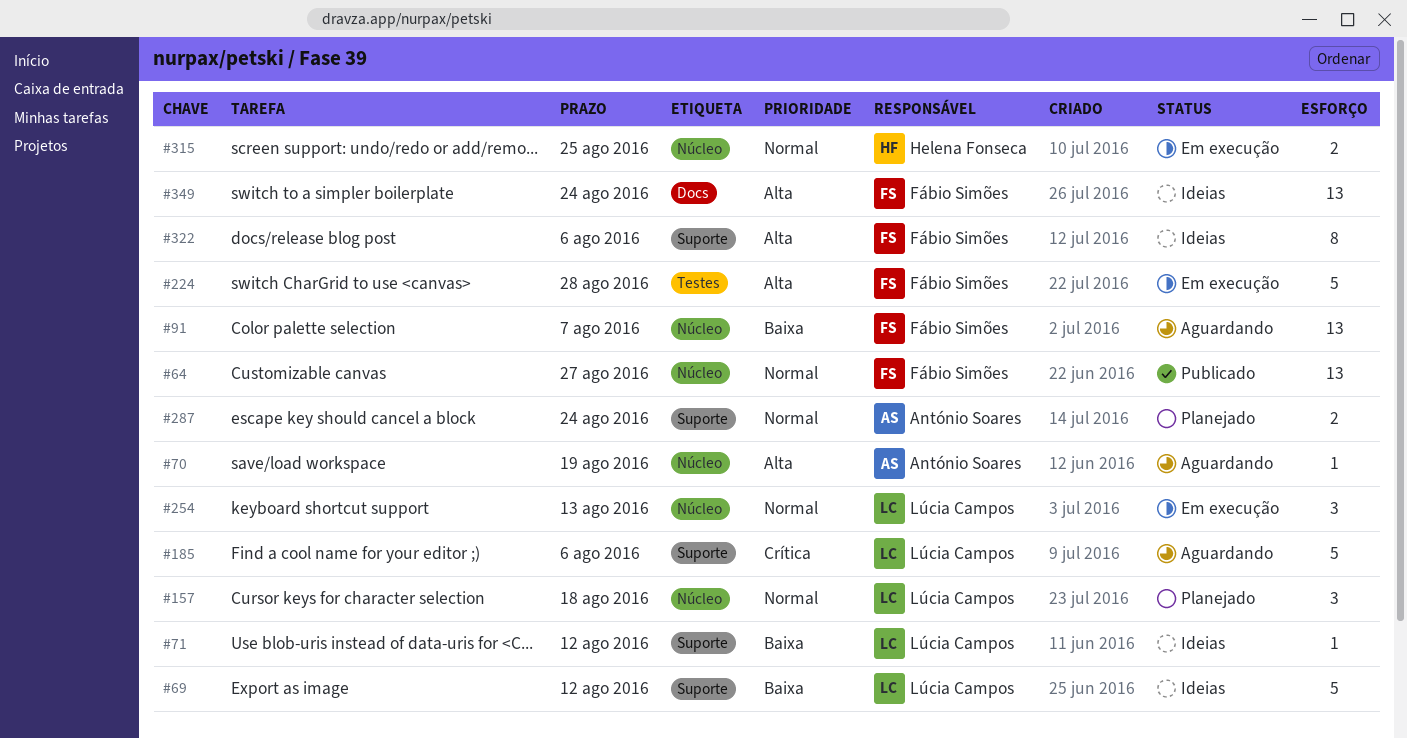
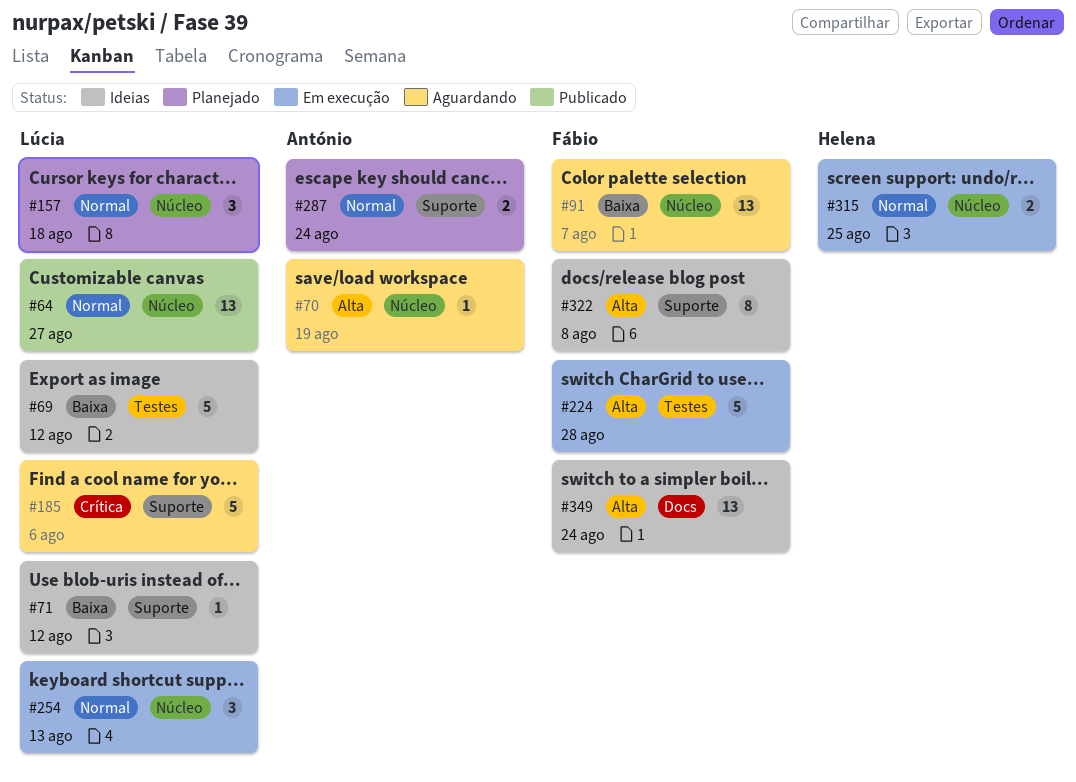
#64, owner: Fábio Simões -> Lúcia Campos
#69, label: Suporte -> Testes
#322, due: Aug 6 -> Aug 8

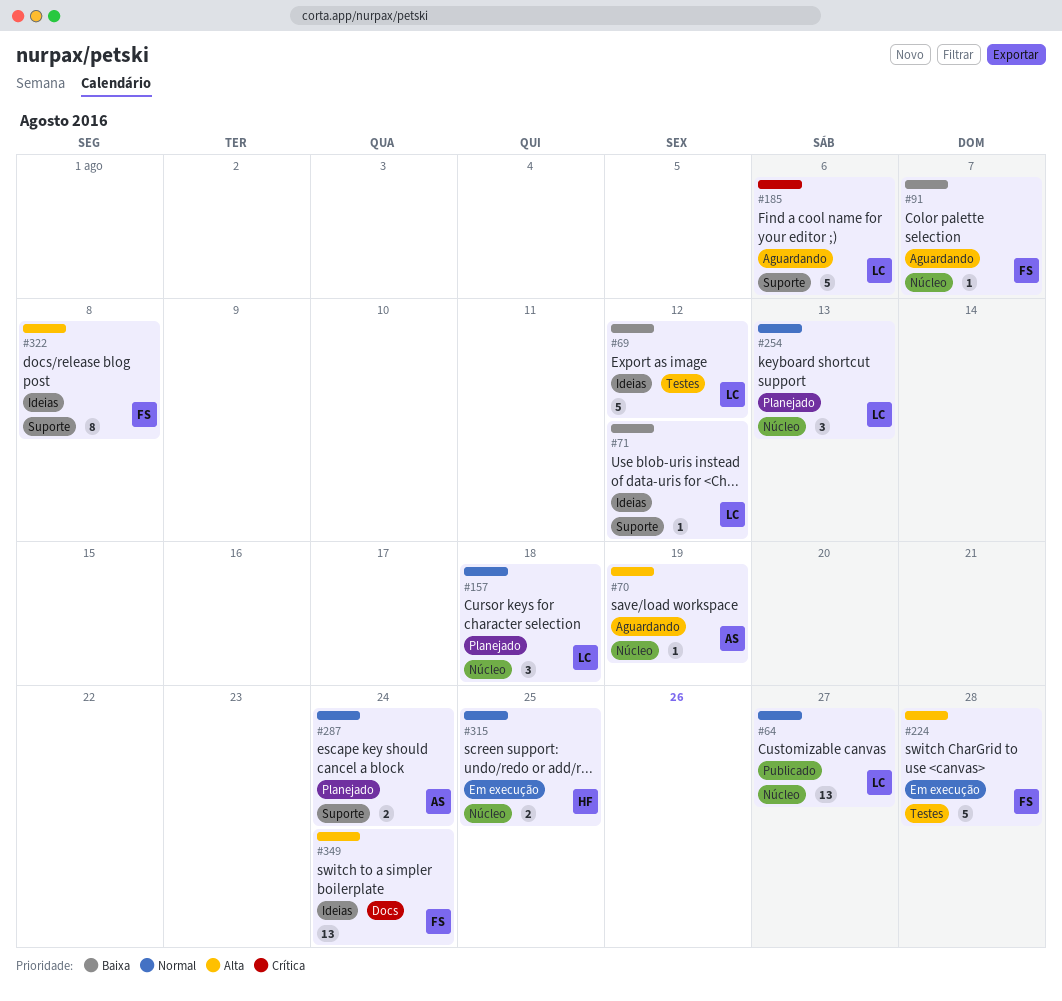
#91, estimate: 13 -> 1
#254, status: Em execução -> Planejado

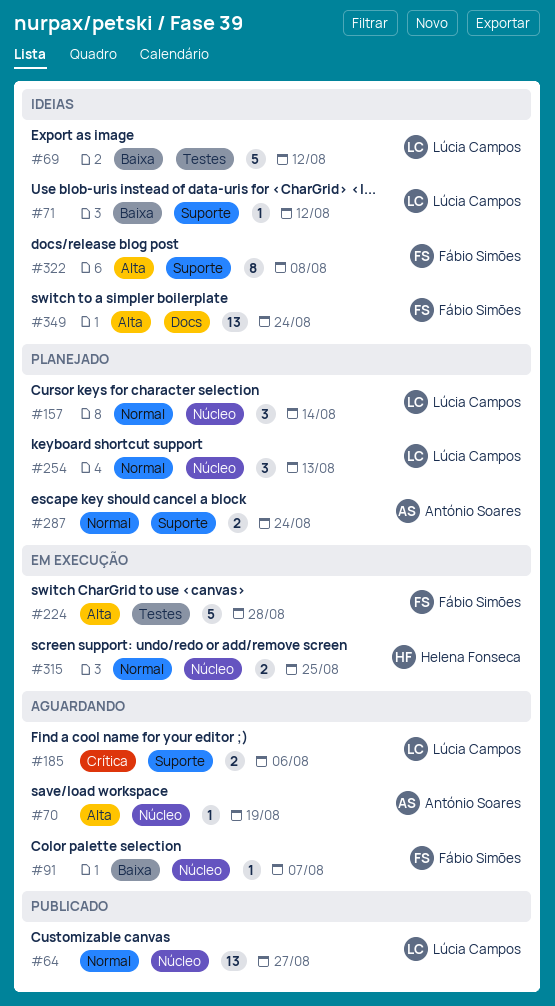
#157, due: Aug 18 -> Aug 14
#185, estimate: 5 -> 2

